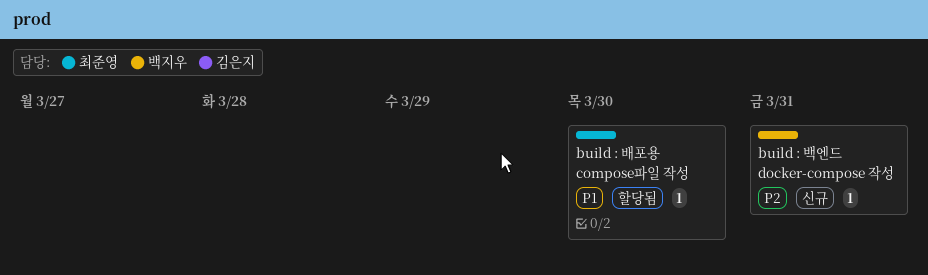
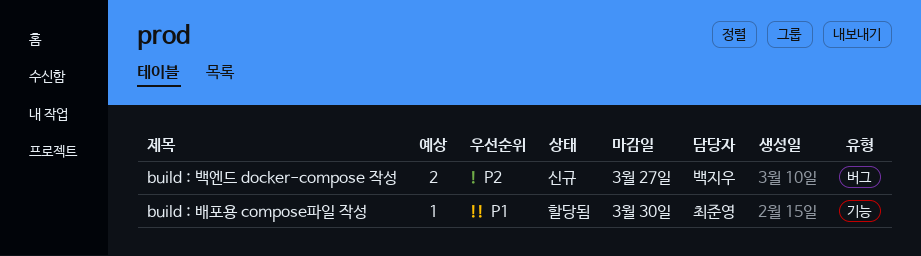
build : 백엔드 docker-compose 작성, estimate: 1 -> 2
build : 백엔드 docker-compose 작성, due: Mar 31 -> Mar 27

